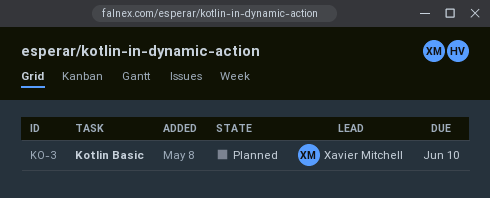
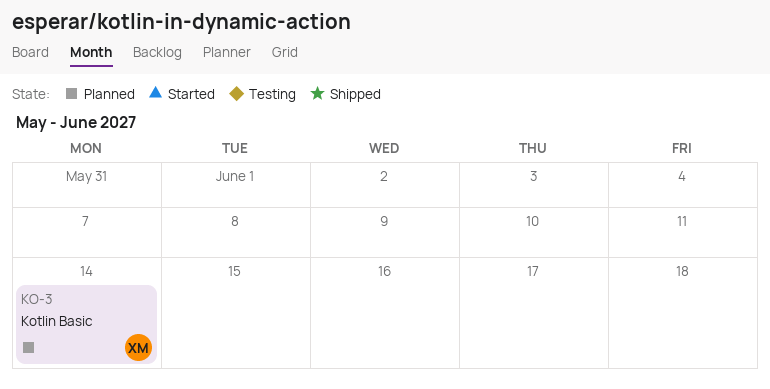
KO-3, due: Jun 10 -> Jun 14

